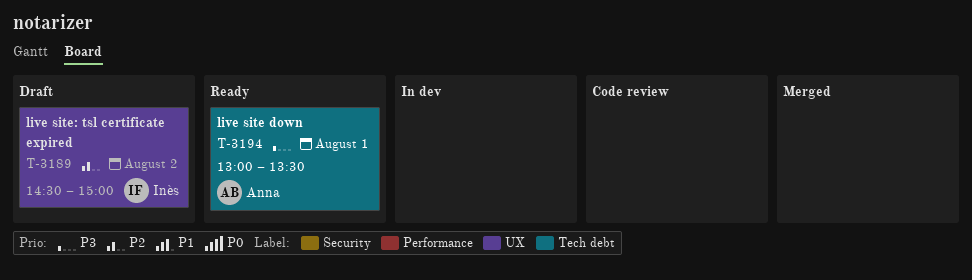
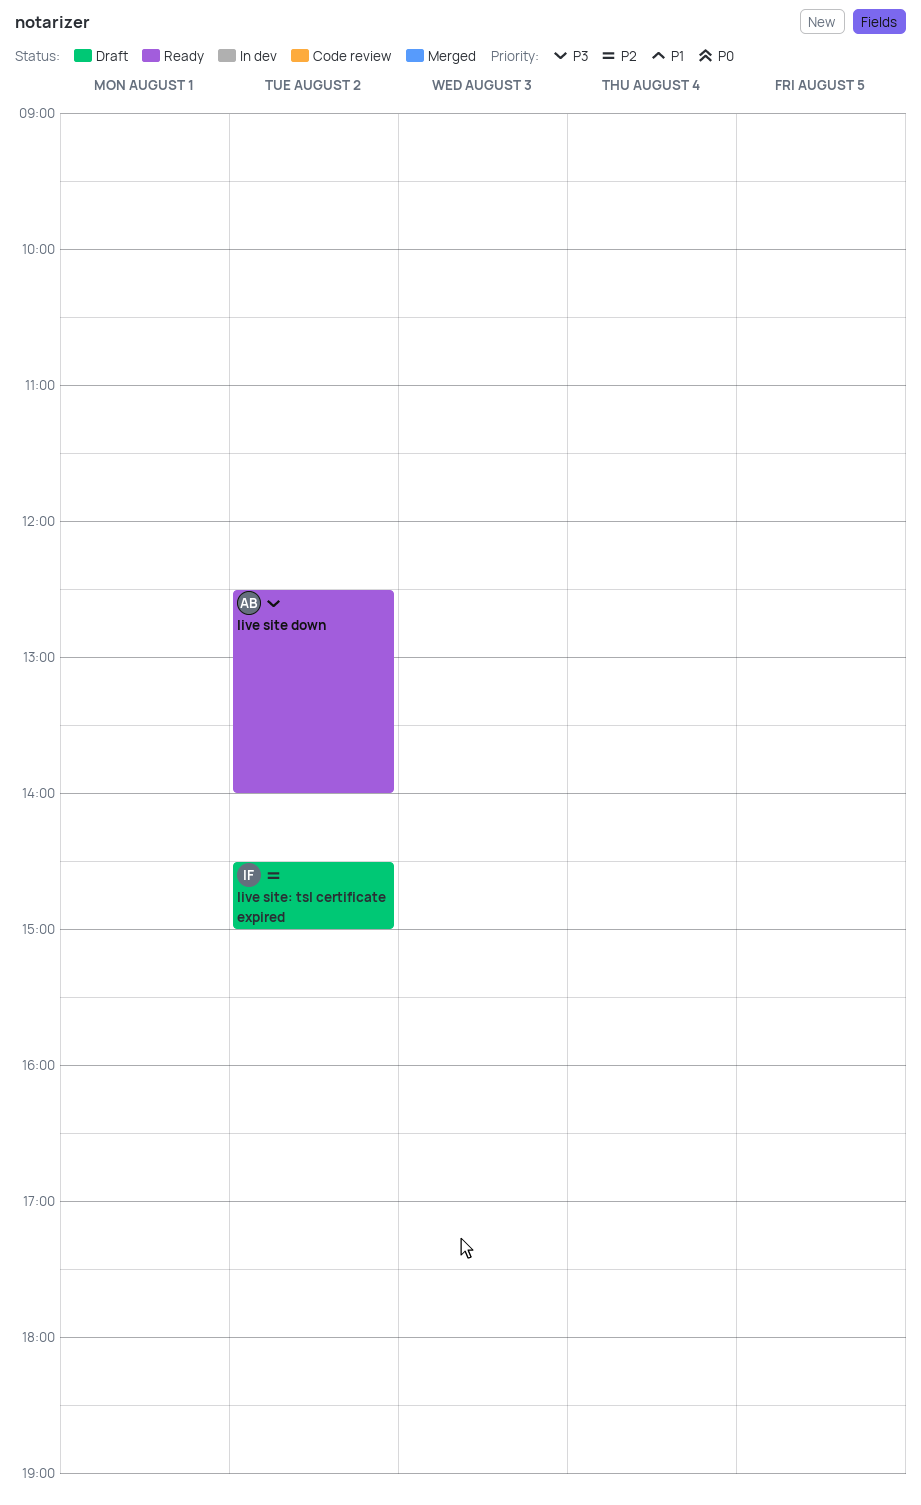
live site down, day: Aug 1 -> Aug 2
live site down, begins: 13:00 -> 12:30
live site down, ends: 13:30 -> 14:00

